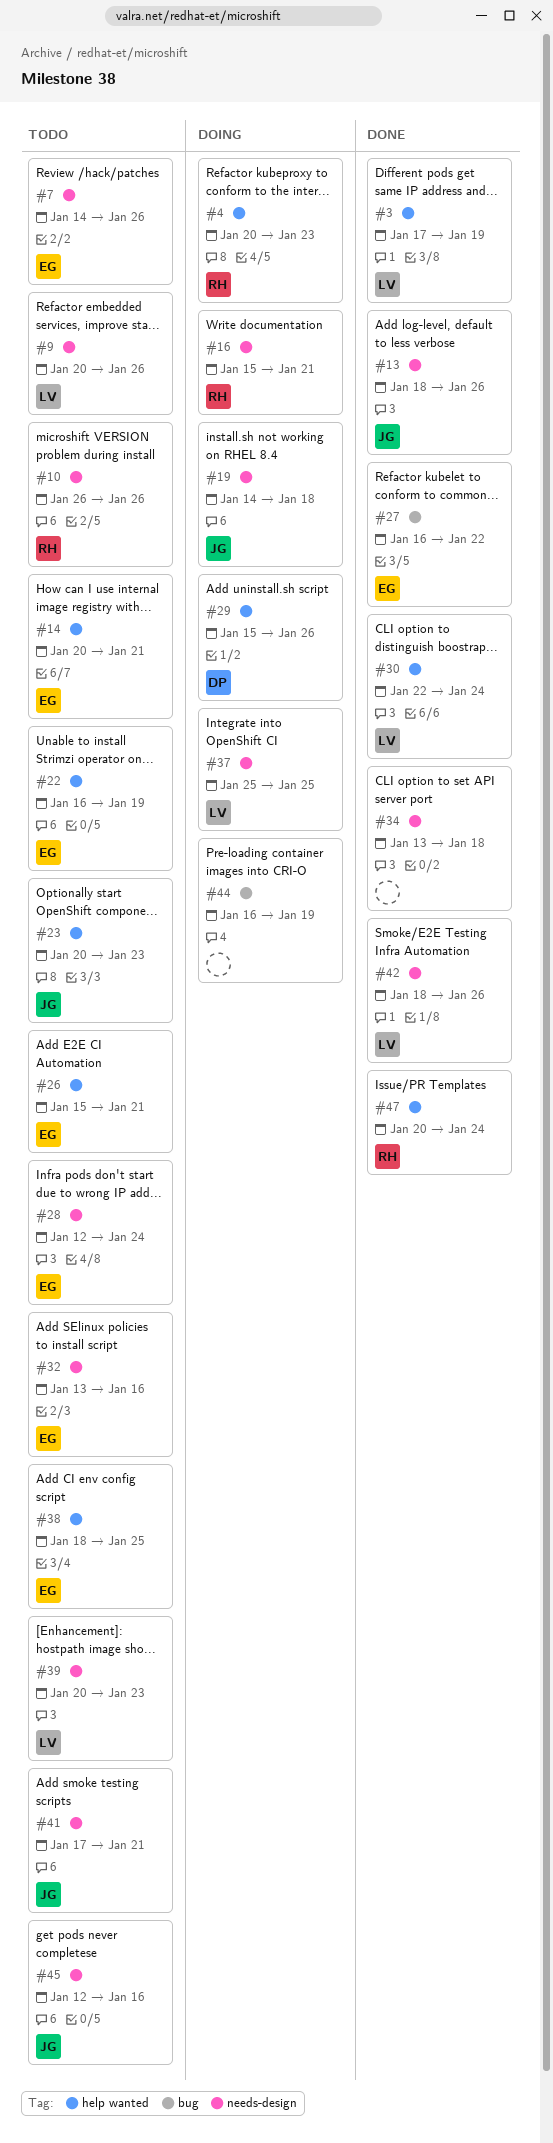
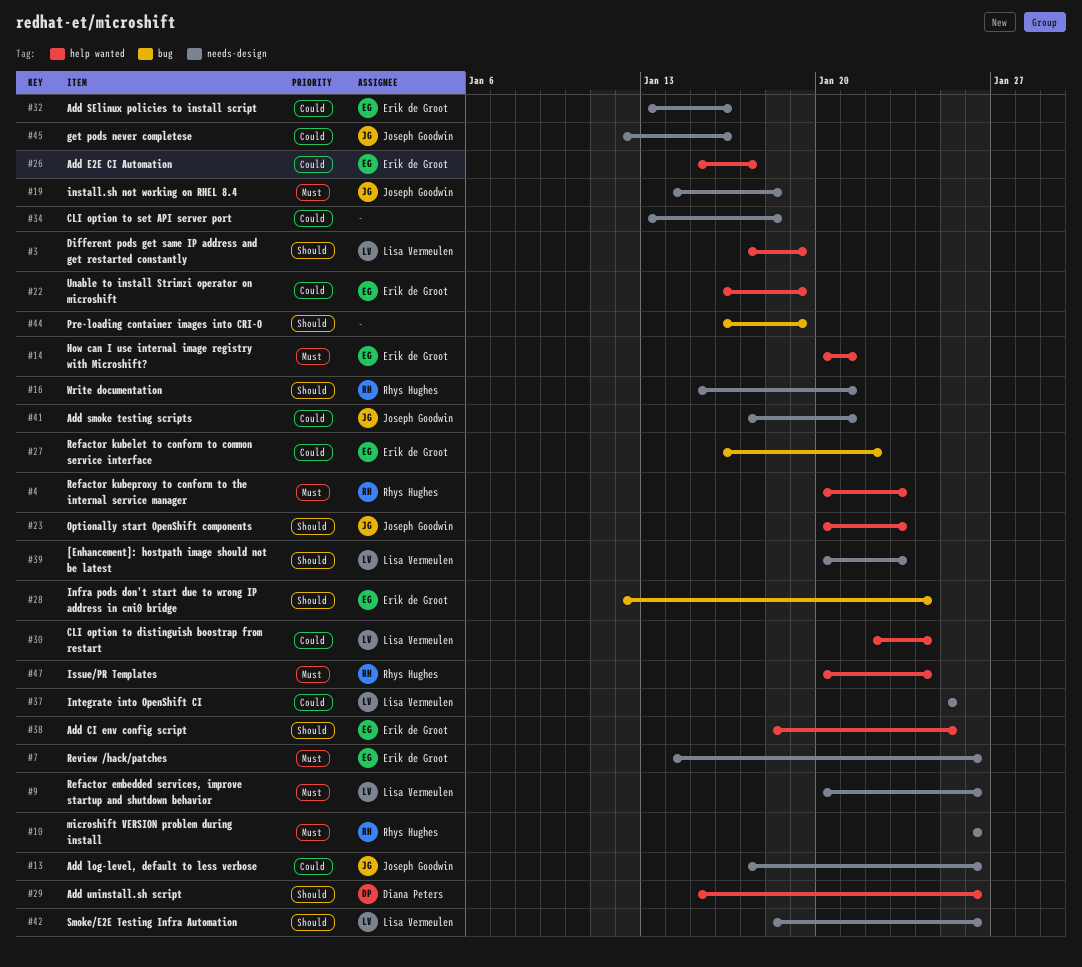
#13, start: Jan 18 -> Jan 17
#26, due: Jan 21 -> Jan 17
#28, label: needs-design -> bug

